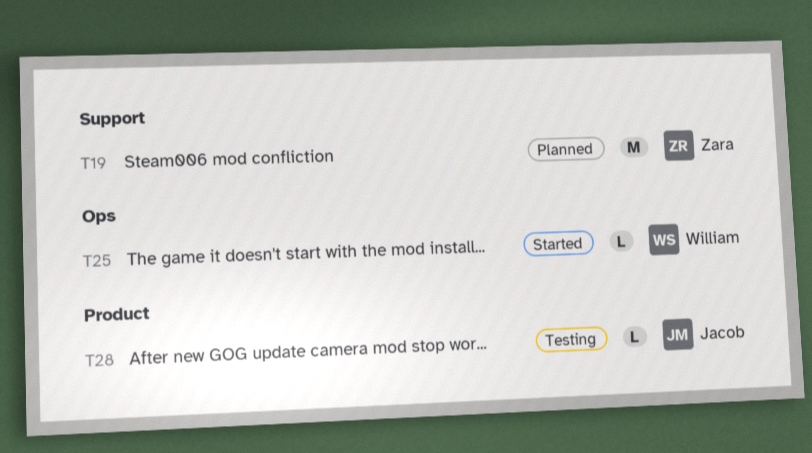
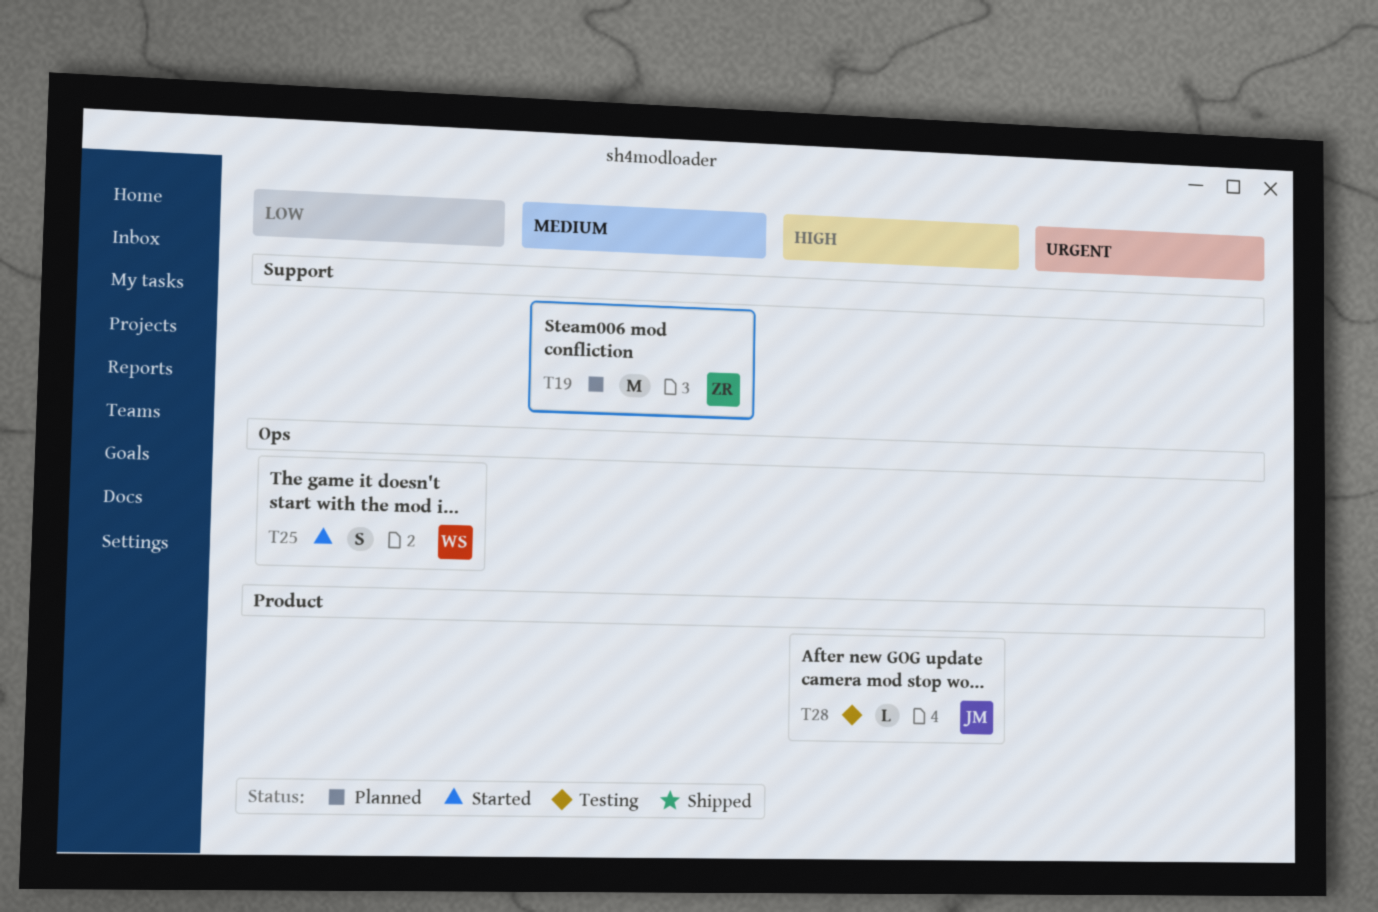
T25, estimate: L -> S

